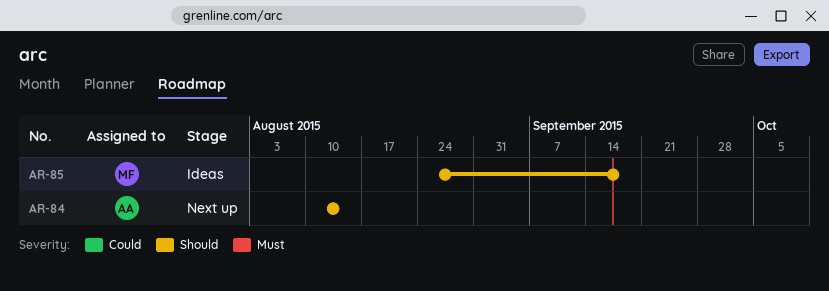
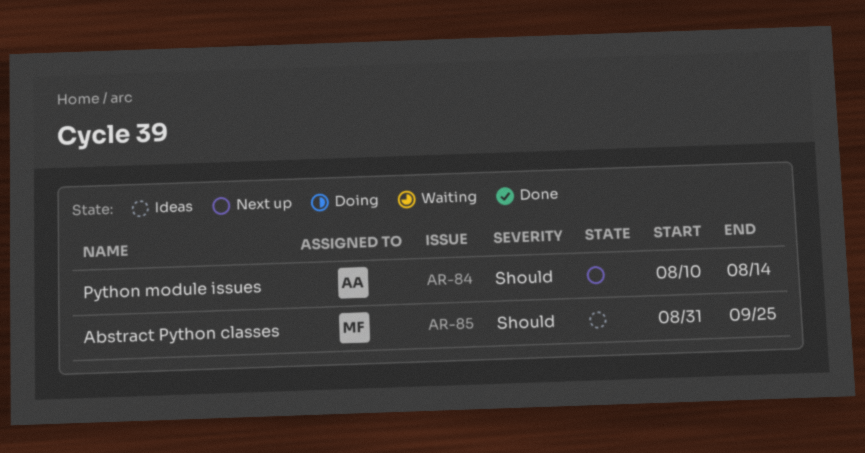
AR-85, start: Aug 24 -> Aug 31
AR-85, due: Sep 18 -> Sep 25

